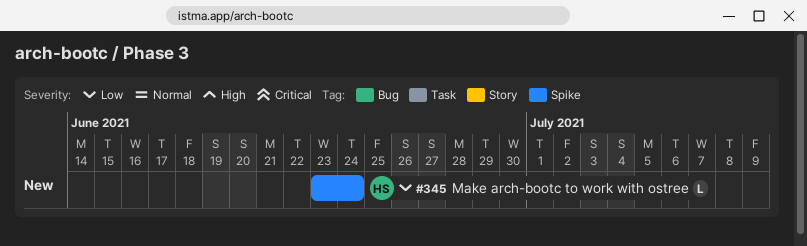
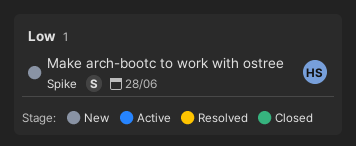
Make arch-bootc to work with ostree, estimate: L -> S
Make arch-bootc to work with ostree, due: Jun 24 -> Jun 28

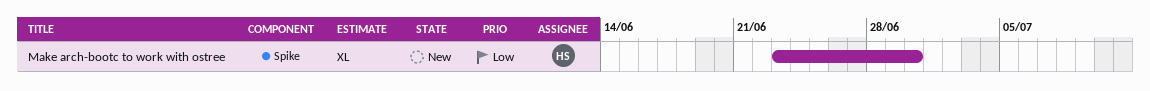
Make arch-bootc to work with ostree, estimate: S -> XL
Make arch-bootc to work with ostree, due: Jun 28 -> Jun 30

